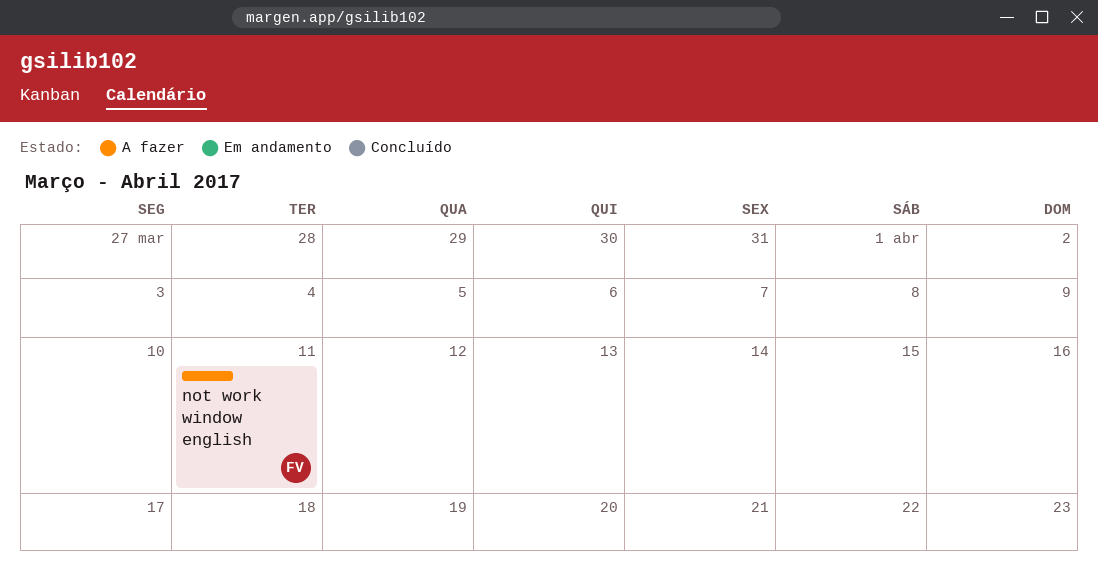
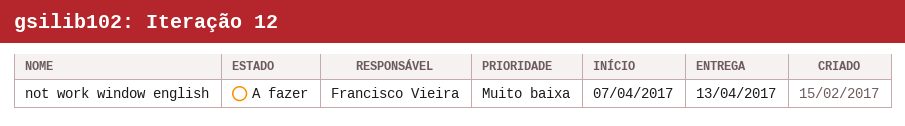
not work window english, due: Apr 11 -> Apr 13

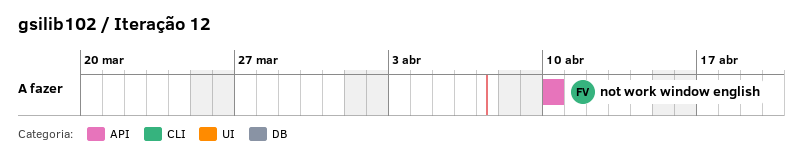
not work window english, start: Apr 7 -> Apr 10
not work window english, due: Apr 13 -> Apr 10

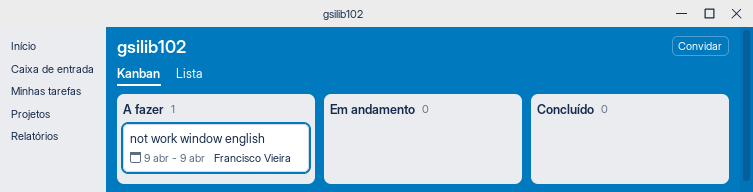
not work window english, start: Apr 10 -> Apr 9
not work window english, due: Apr 10 -> Apr 9

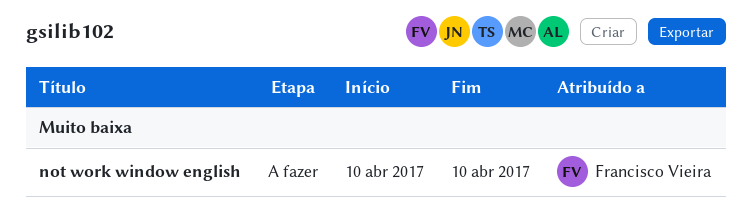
not work window english, start: Apr 9 -> Apr 10
not work window english, due: Apr 9 -> Apr 10

